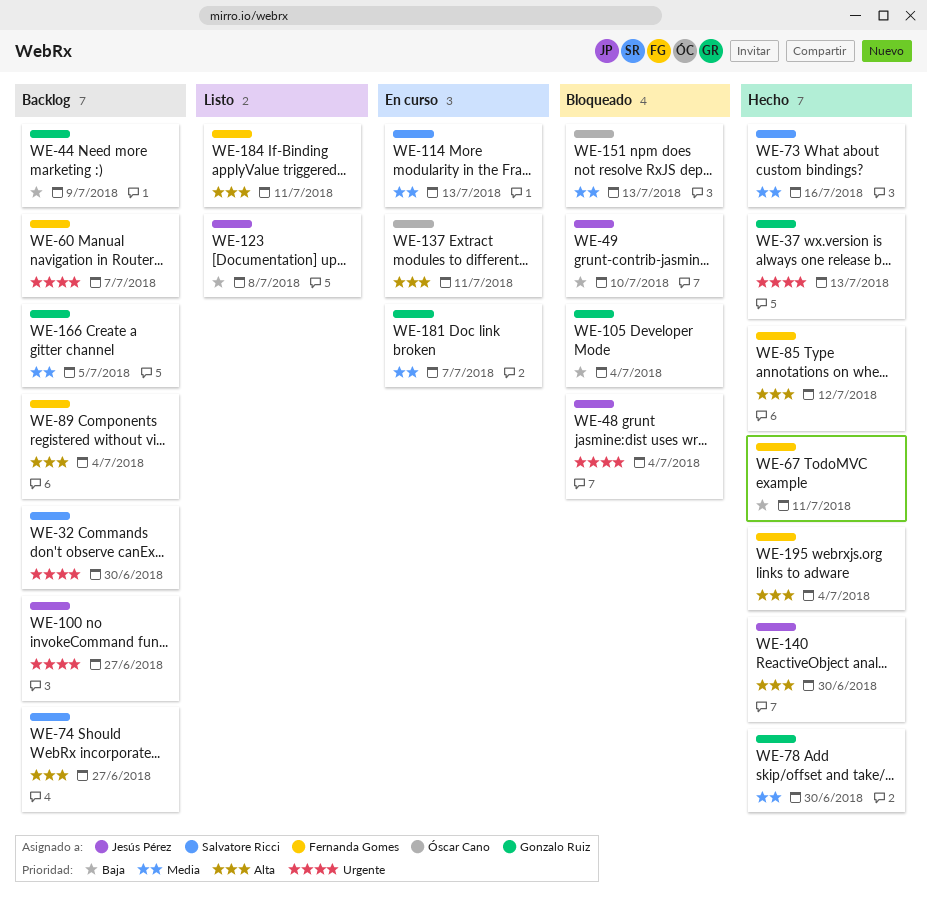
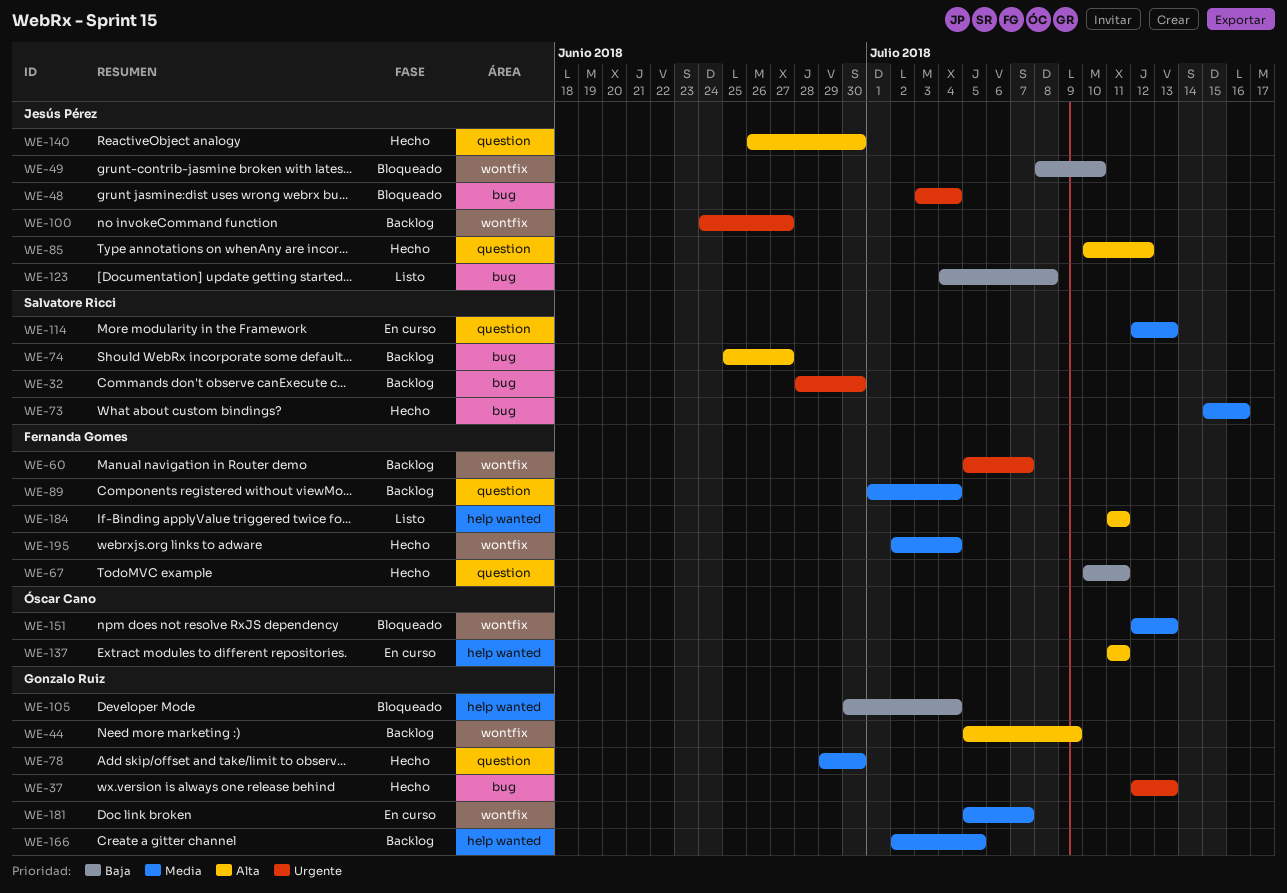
WE-44, priority: Baja -> Alta
WE-85, owner: Fernanda Gomes -> Jesús Pérez
WE-89, priority: Alta -> Media
WE-195, priority: Alta -> Media

